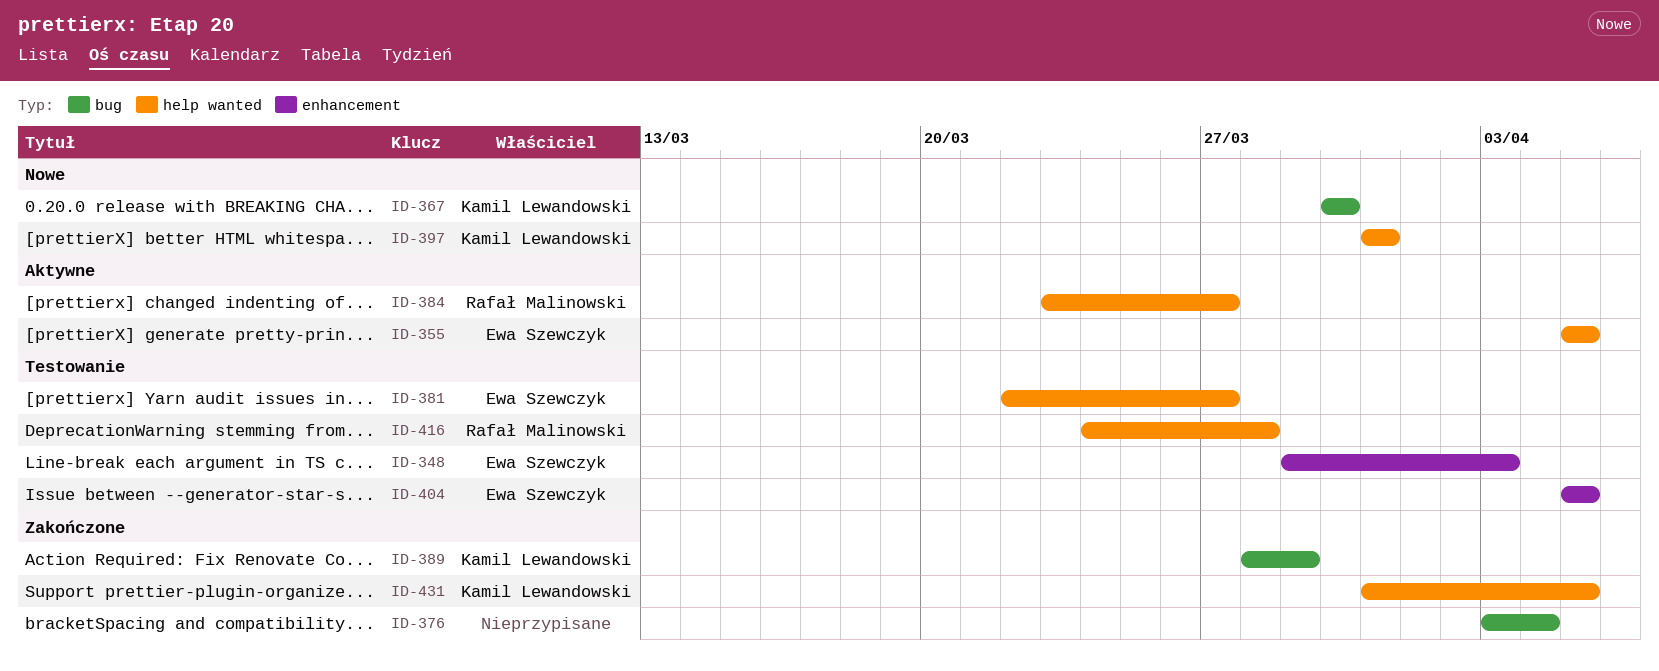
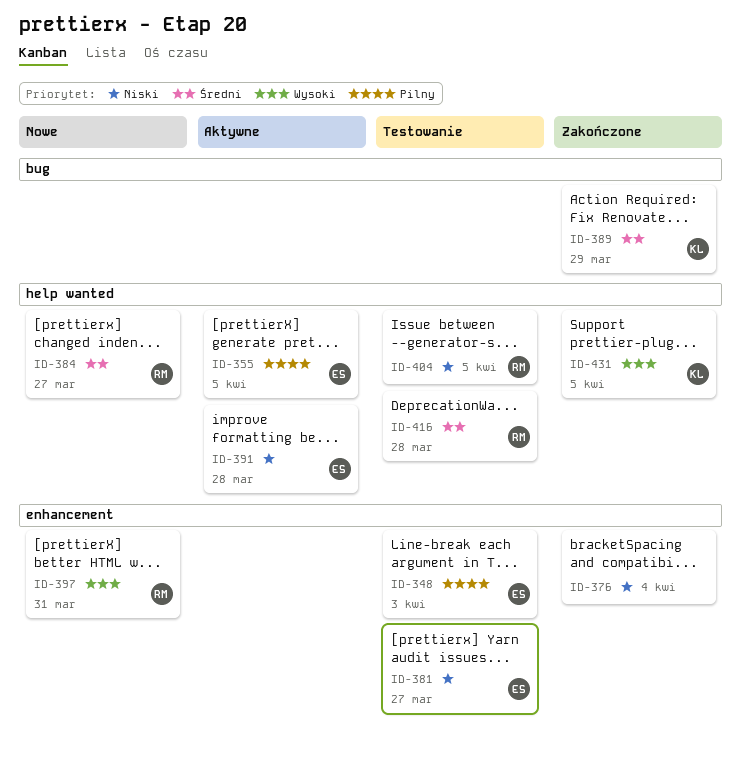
ID-367: present -> none
ID-376, label: bug -> enhancement
ID-381, label: help wanted -> enhancement
ID-384, status: Aktywne -> Nowe
ID-391: none -> present
ID-397, owner: Kamil Lewandowski -> Rafał Malinowski
ID-397, label: help wanted -> enhancement
ID-404, owner: Ewa Szewczyk -> Rafał Malinowski
ID-404, label: enhancement -> help wanted

